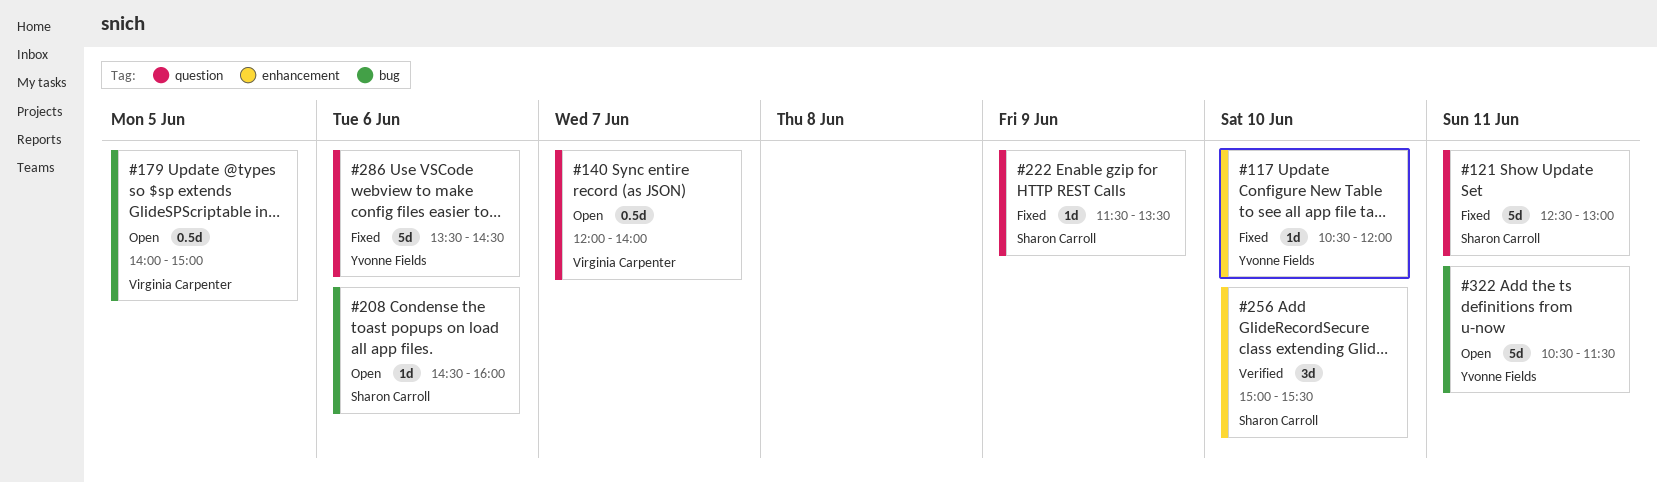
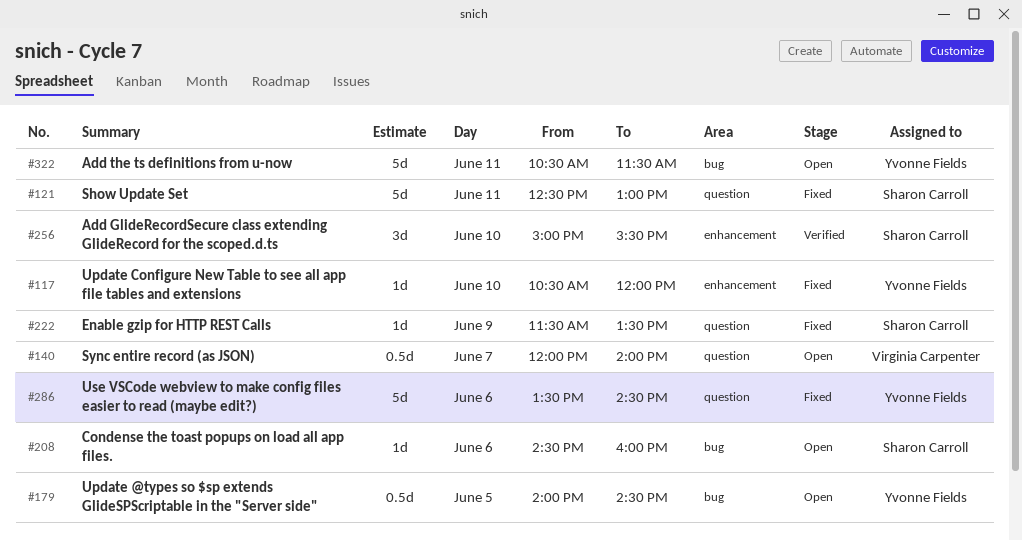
#179, owner: Virginia Carpenter -> Yvonne Fields
#179, ends: 15:00 -> 14:30

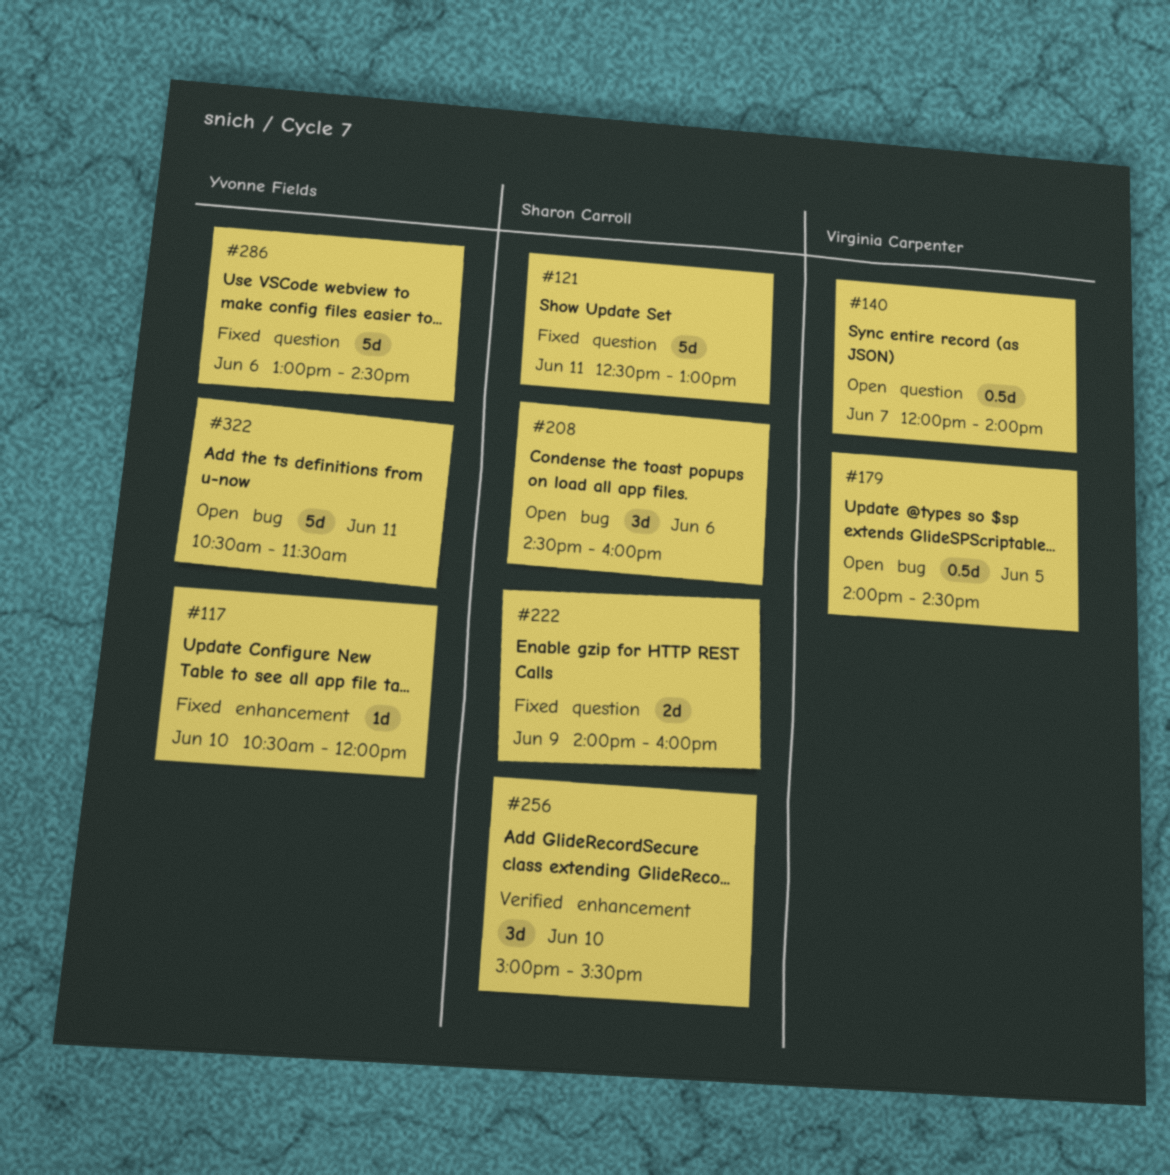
#179, owner: Yvonne Fields -> Virginia Carpenter
#208, estimate: 1d -> 3d
#222, estimate: 1d -> 2d
#222, begins: 11:30 -> 14:00
#222, ends: 13:30 -> 16:00
#286, begins: 13:30 -> 13:00

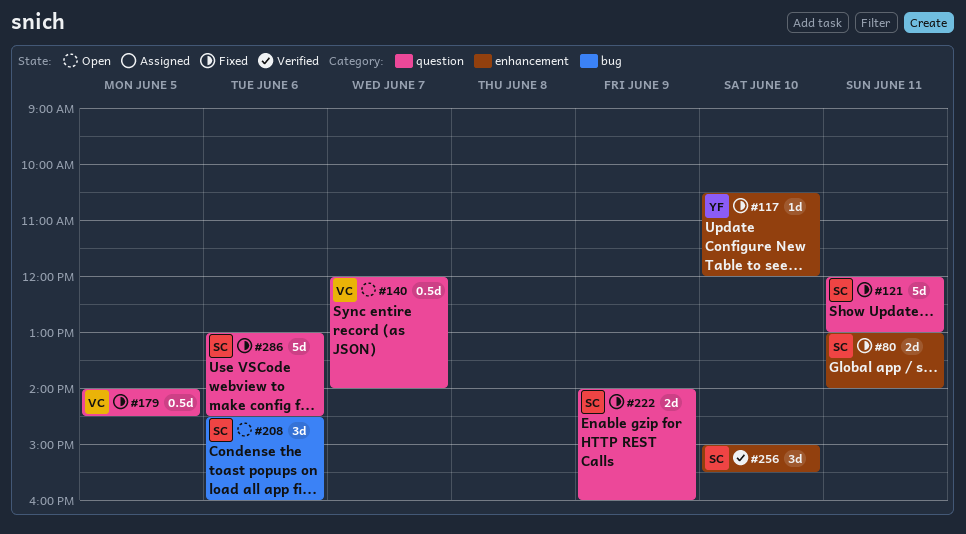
#80: none -> present
#121, begins: 12:30 -> 12:00
#179, status: Open -> Fixed
#179, label: bug -> question
#286, owner: Yvonne Fields -> Sharon Carroll
#322: present -> none

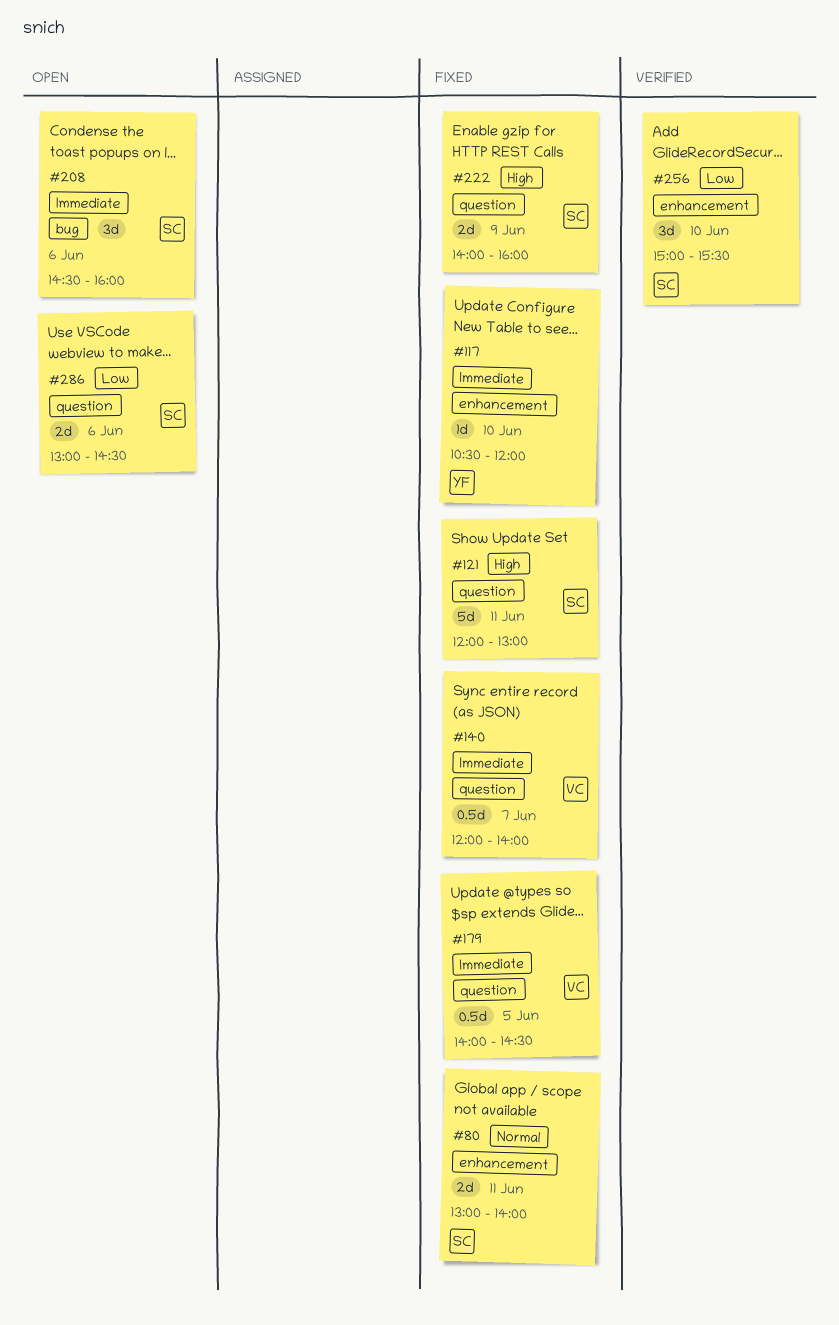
#140, status: Open -> Fixed
#286, status: Fixed -> Open
#286, estimate: 5d -> 2d

